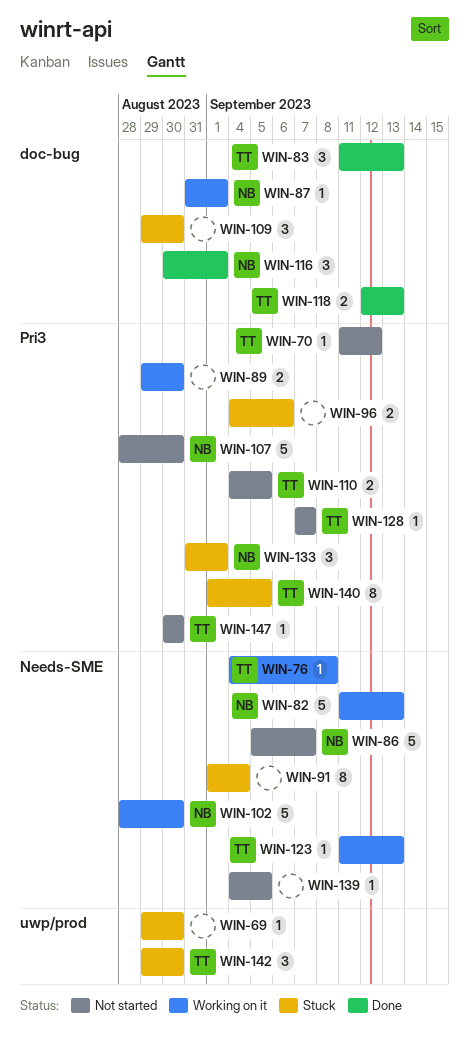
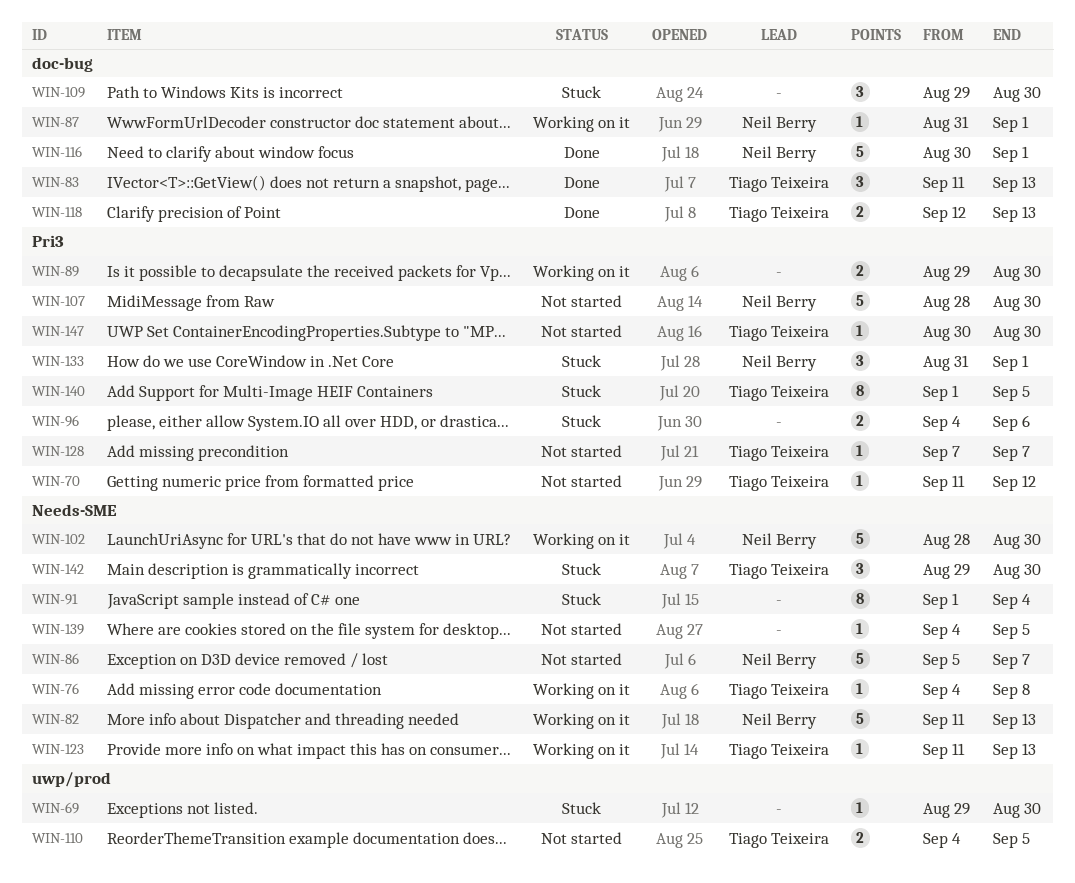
WIN-110, label: Pri3 -> uwp/prod
WIN-116, estimate: 3 -> 5
WIN-142, label: uwp/prod -> Needs-SME

